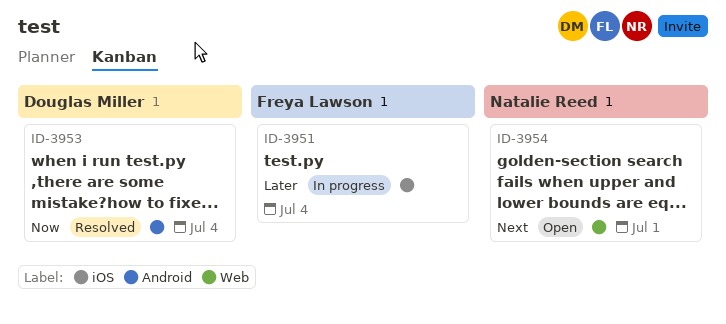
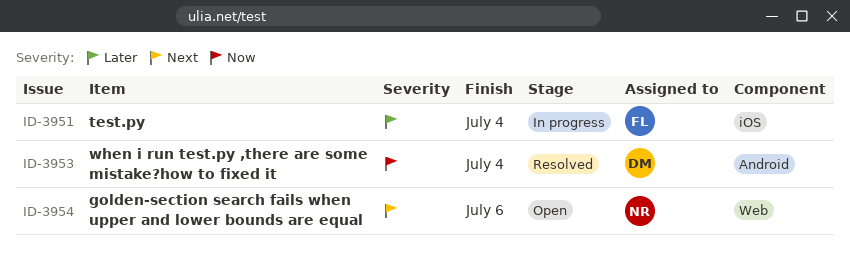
ID-3954, due: Jul 1 -> Jul 6

